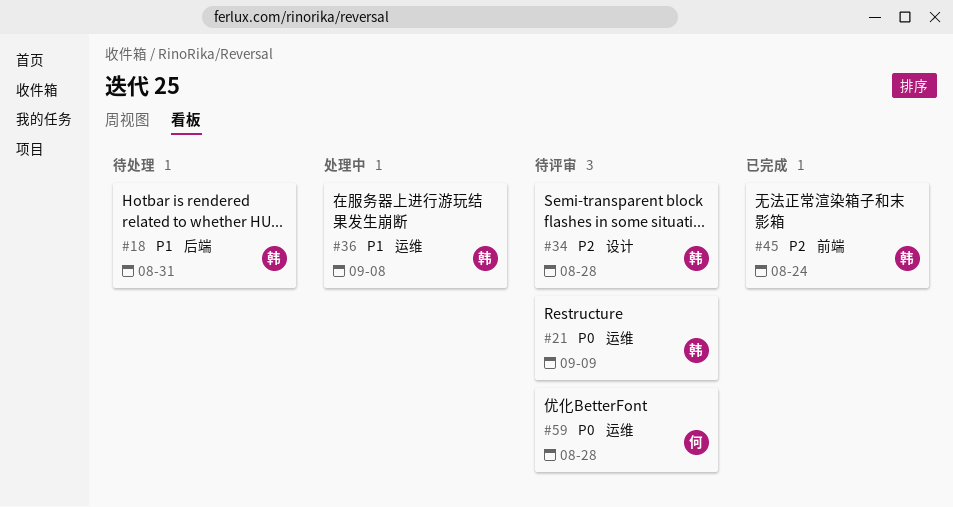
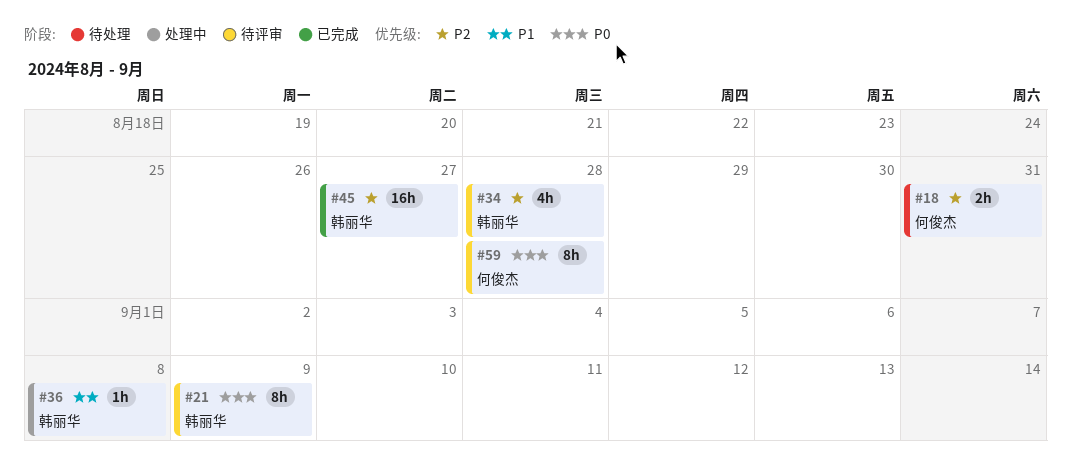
#18, owner: 韩丽华 -> 何俊杰
#18, priority: P1 -> P2
#45, due: Aug 24 -> Aug 27

